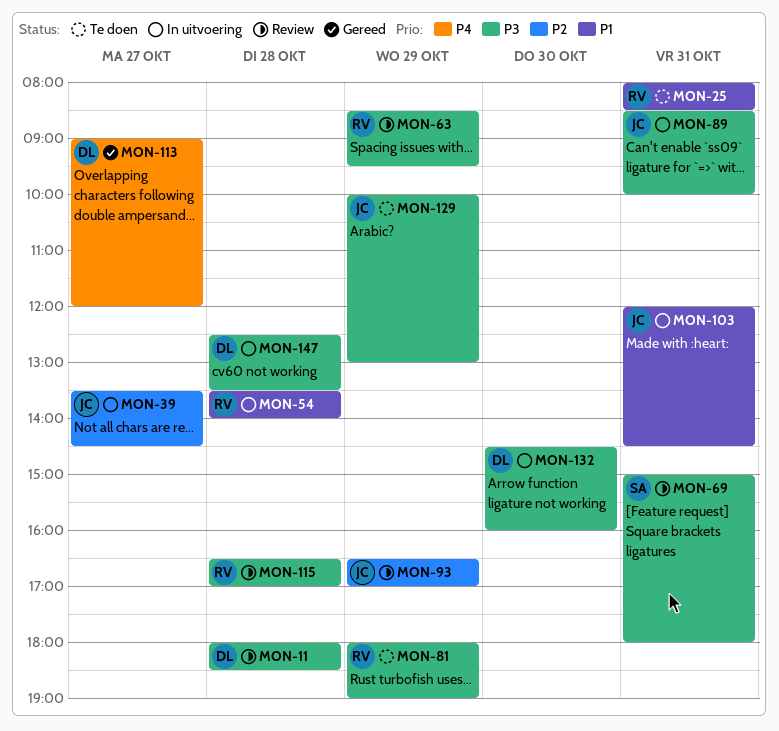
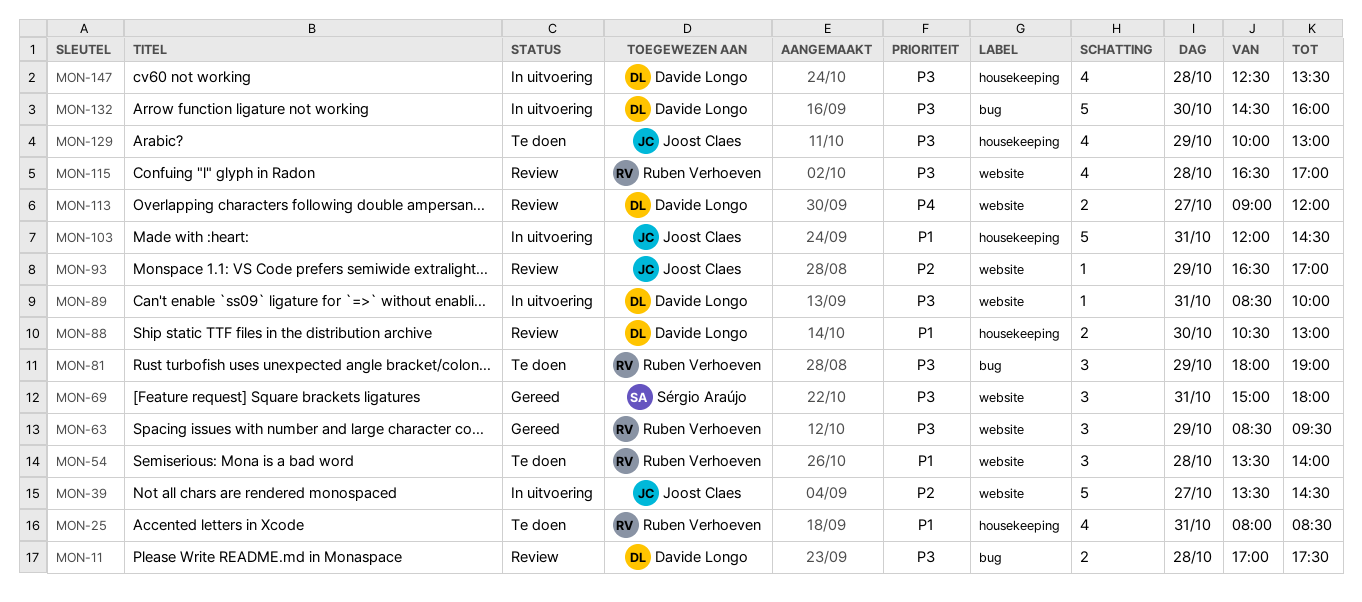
MON-11, begins: 18:00 -> 17:00
MON-11, ends: 18:30 -> 17:30
MON-54, status: In uitvoering -> Te doen
MON-63, status: Review -> Gereed
MON-69, status: Review -> Gereed
MON-88: none -> present
MON-89, owner: Joost Claes -> Davide Longo
MON-113, status: Gereed -> Review

